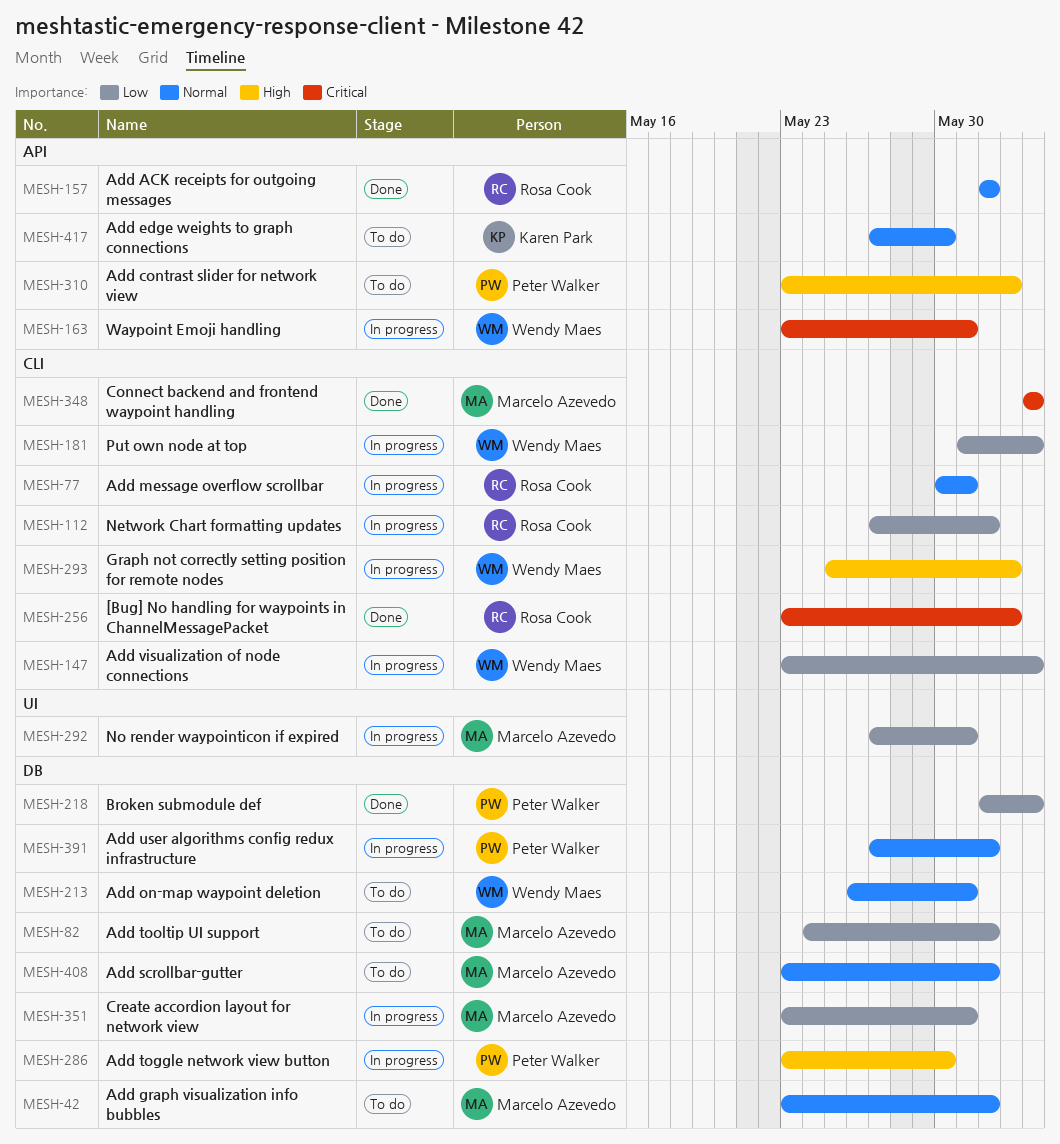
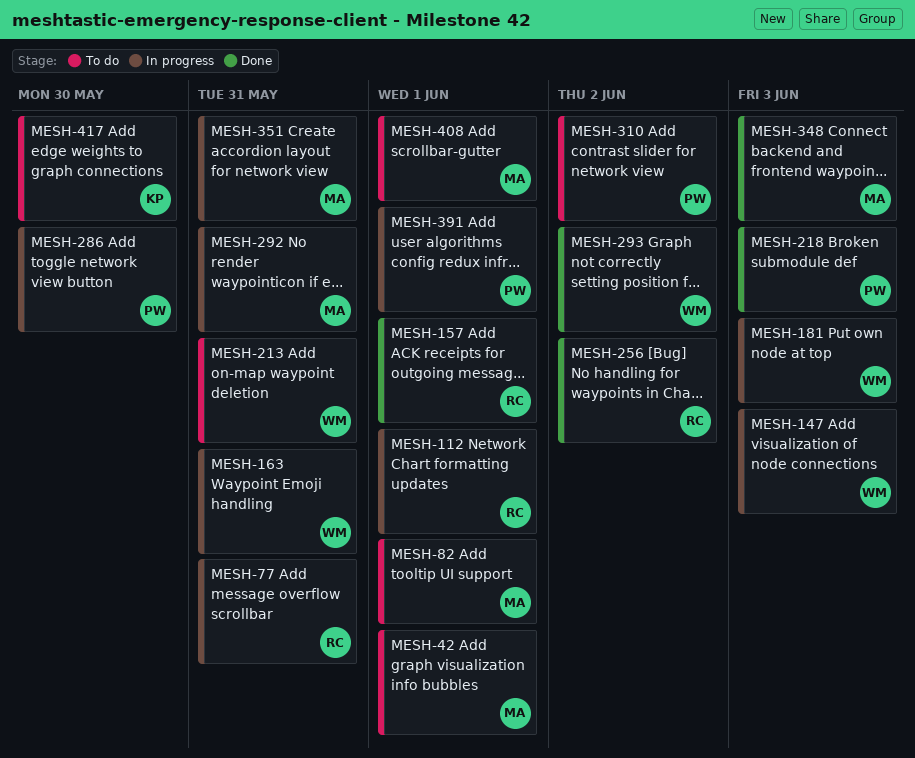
MESH-293, status: In progress -> Done

